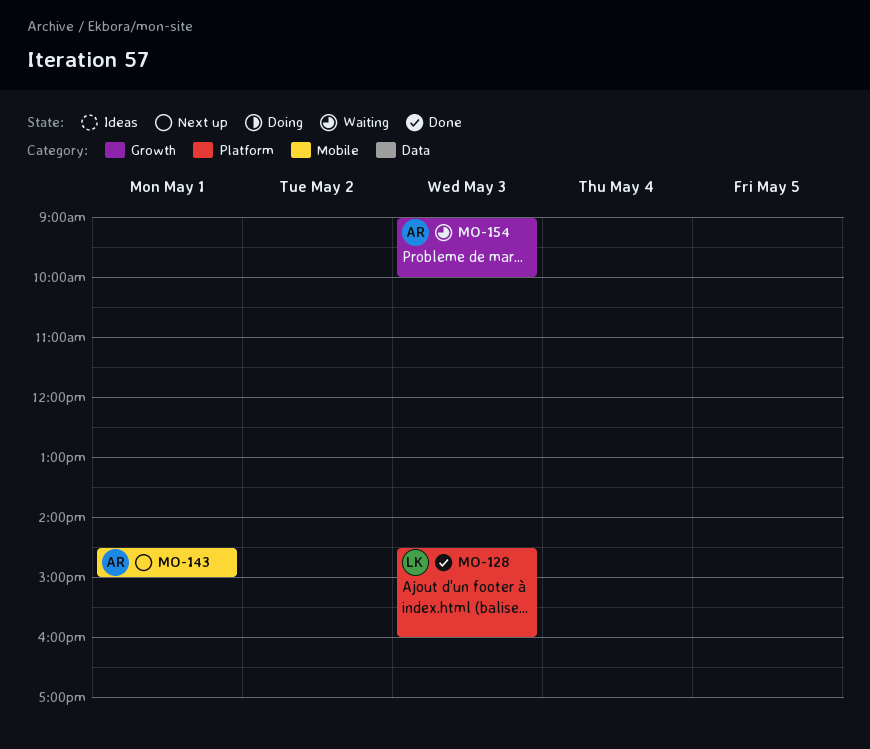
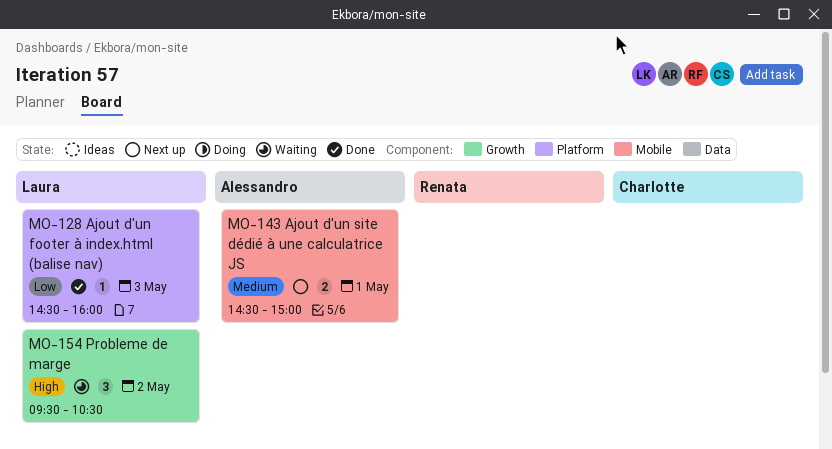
MO-154, owner: Alessandro -> Laura
MO-154, day: May 3 -> May 2
MO-154, begins: 09:00 -> 09:30
MO-154, ends: 10:00 -> 10:30

